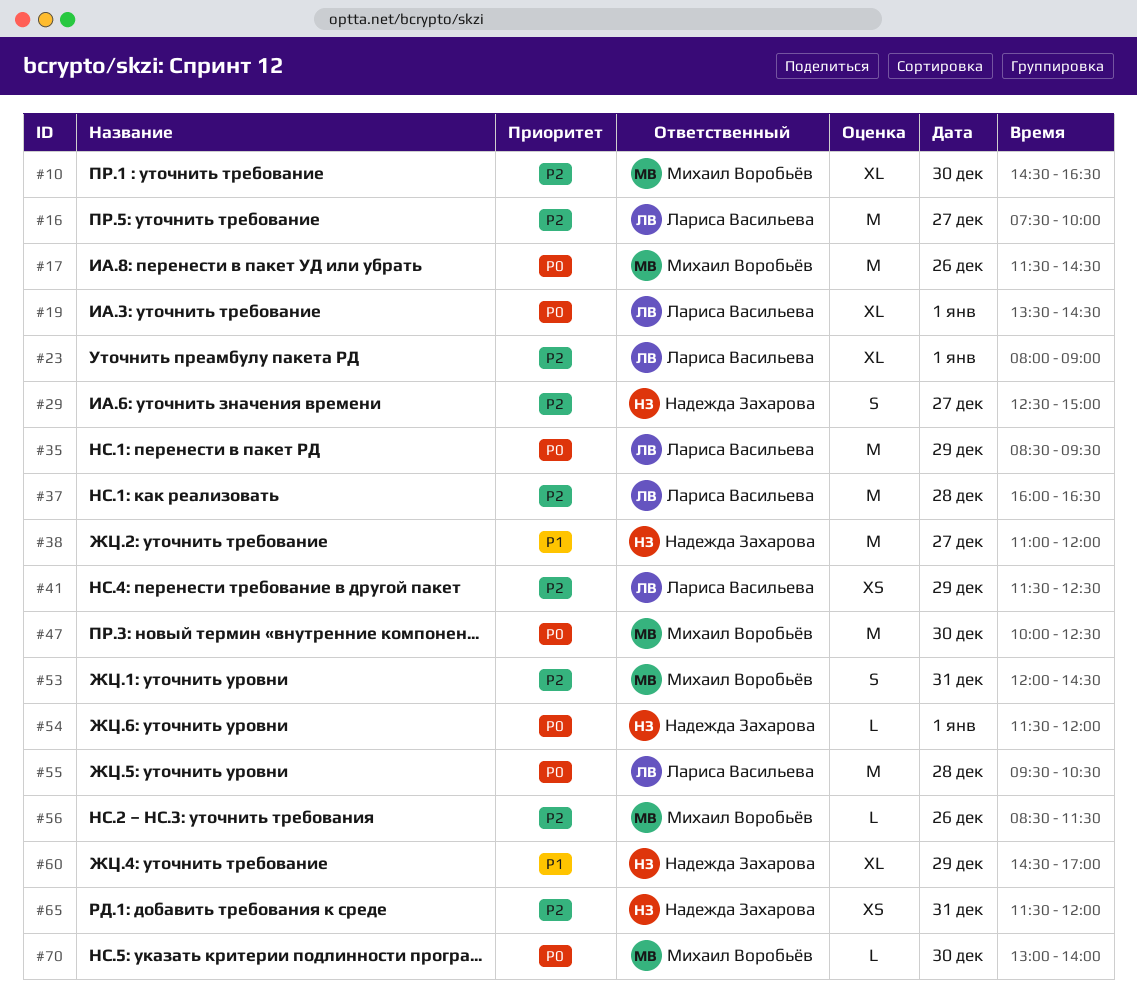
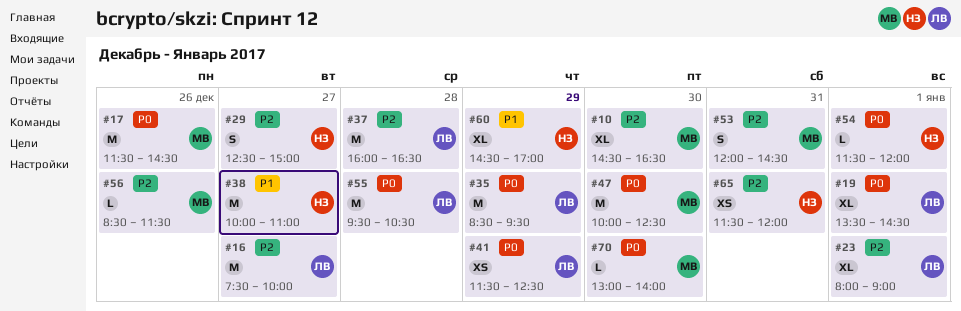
#38, begins: 11:00 -> 10:00
#38, ends: 12:00 -> 11:00
#41, priority: P2 -> P0

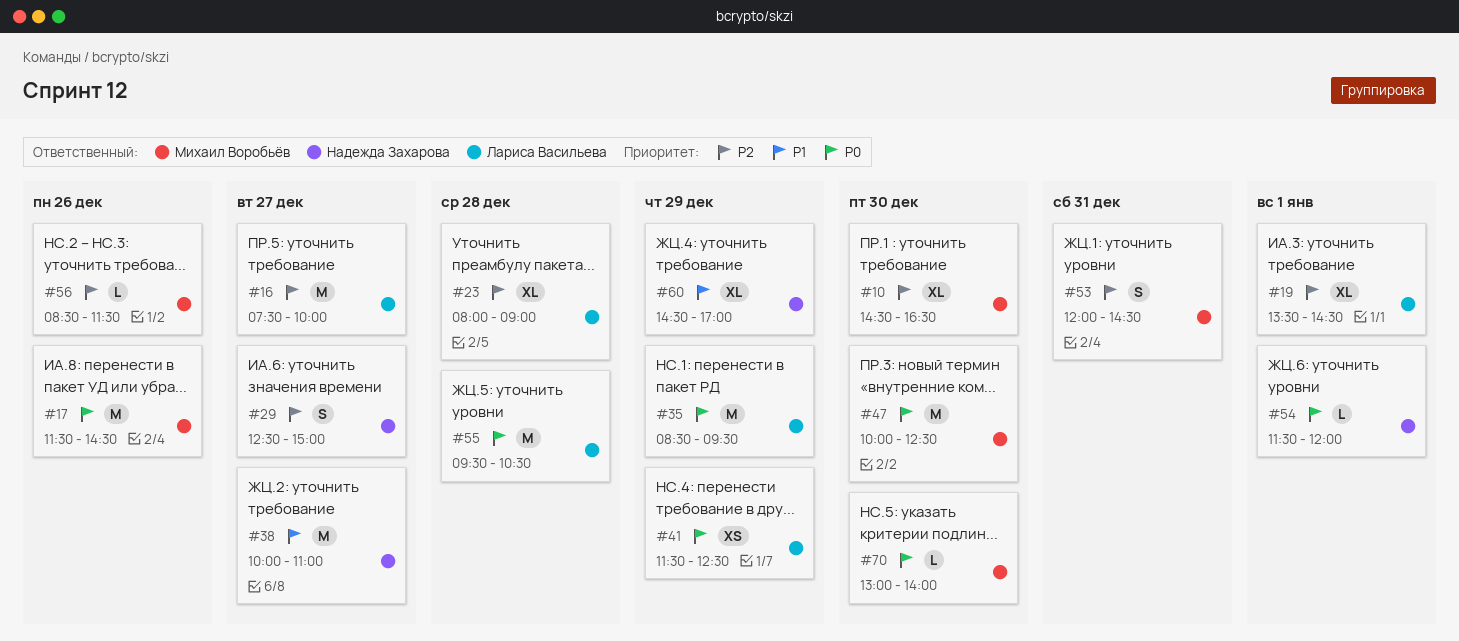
#19, priority: P0 -> P2
#23, day: Jan 1 -> Dec 28
#37: present -> none
#65: present -> none

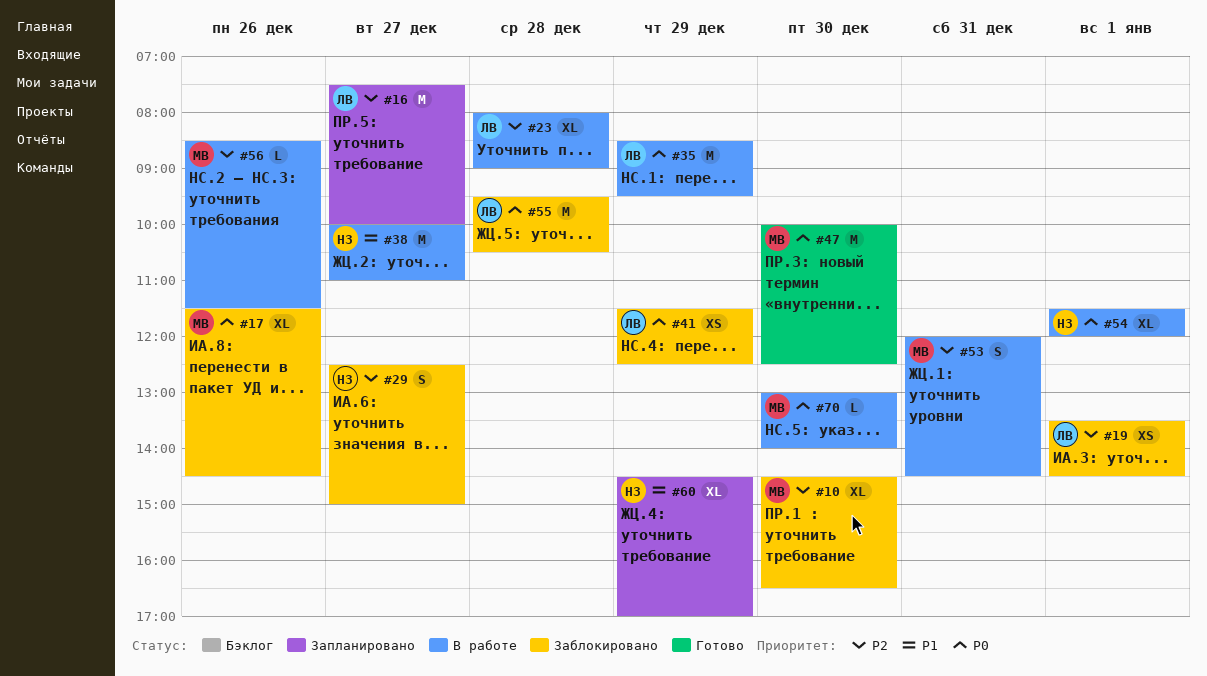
#17, estimate: M -> XL
#19, estimate: XL -> XS
#54, estimate: L -> XL

